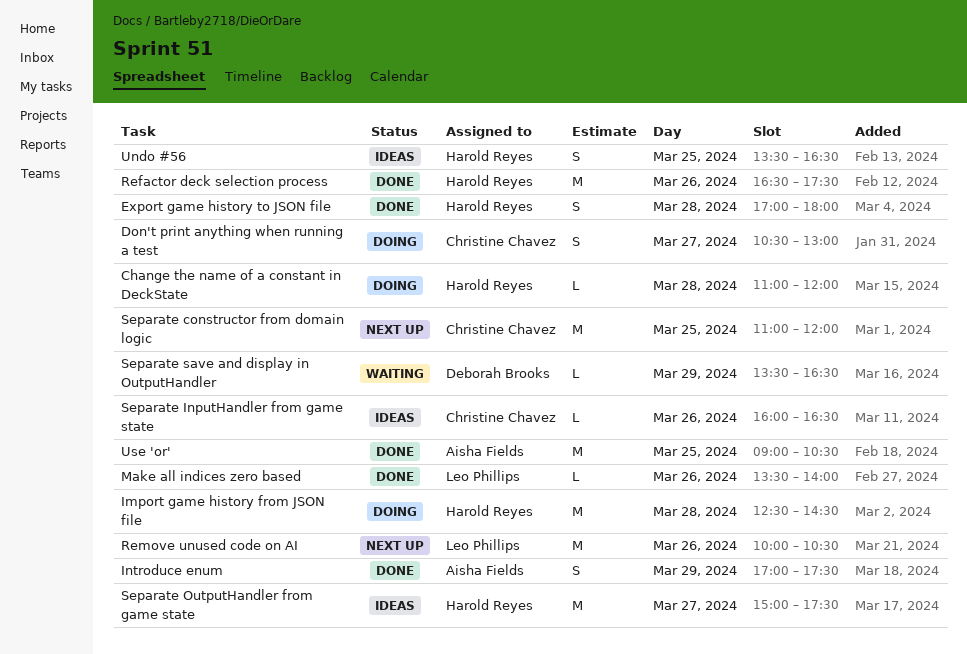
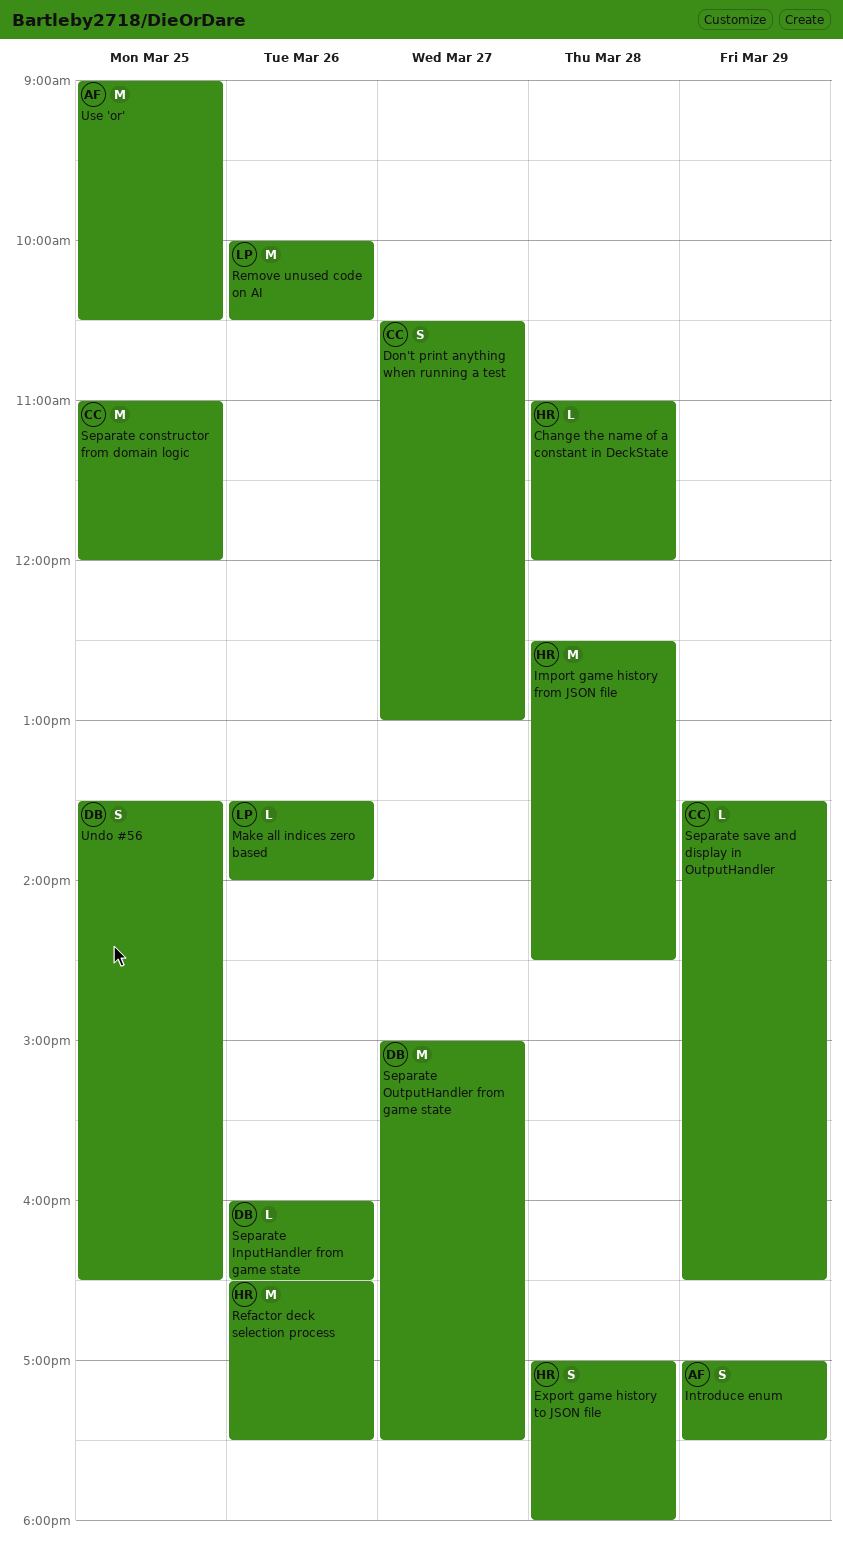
Separate InputHandler from game state, owner: Christine Chavez -> Deborah Brooks
Separate OutputHandler from game state, owner: Harold Reyes -> Deborah Brooks
Separate save and display in OutputHandler, owner: Deborah Brooks -> Christine Chavez
Undo #56, owner: Harold Reyes -> Deborah Brooks

